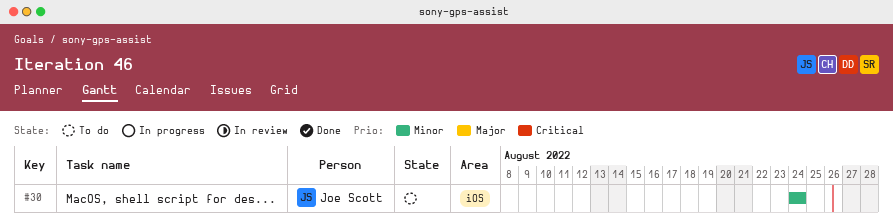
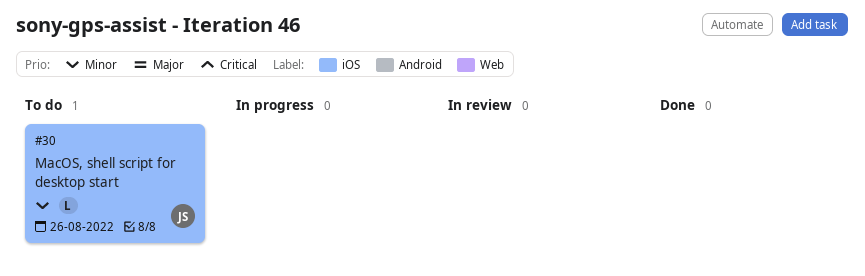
#30, due: Aug 24 -> Aug 26

